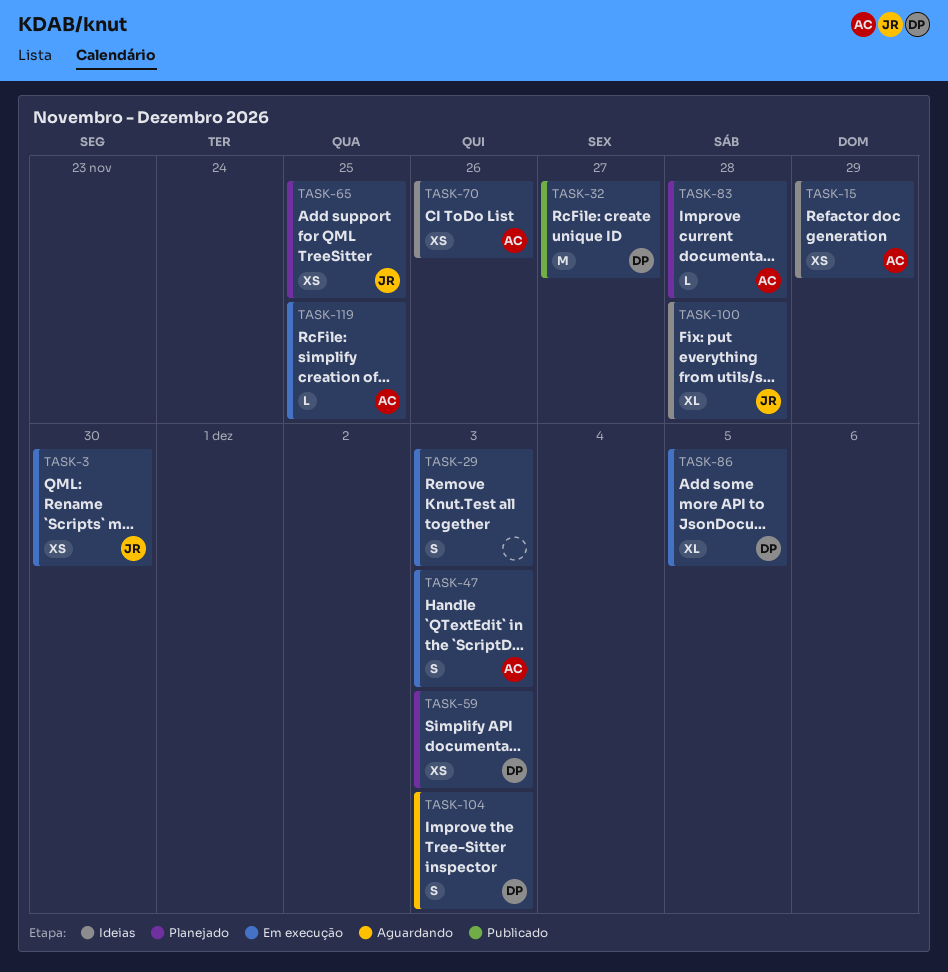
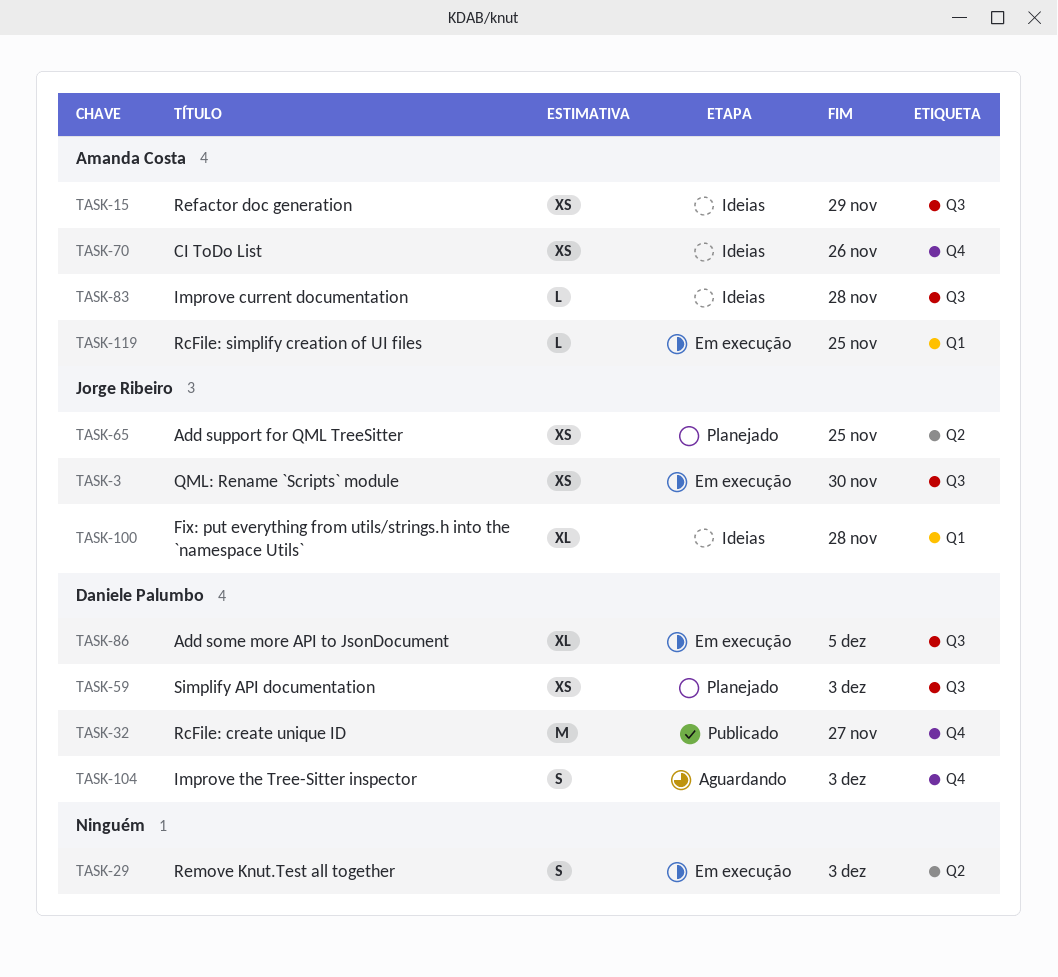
TASK-47: present -> none
TASK-83, status: Planejado -> Ideias

